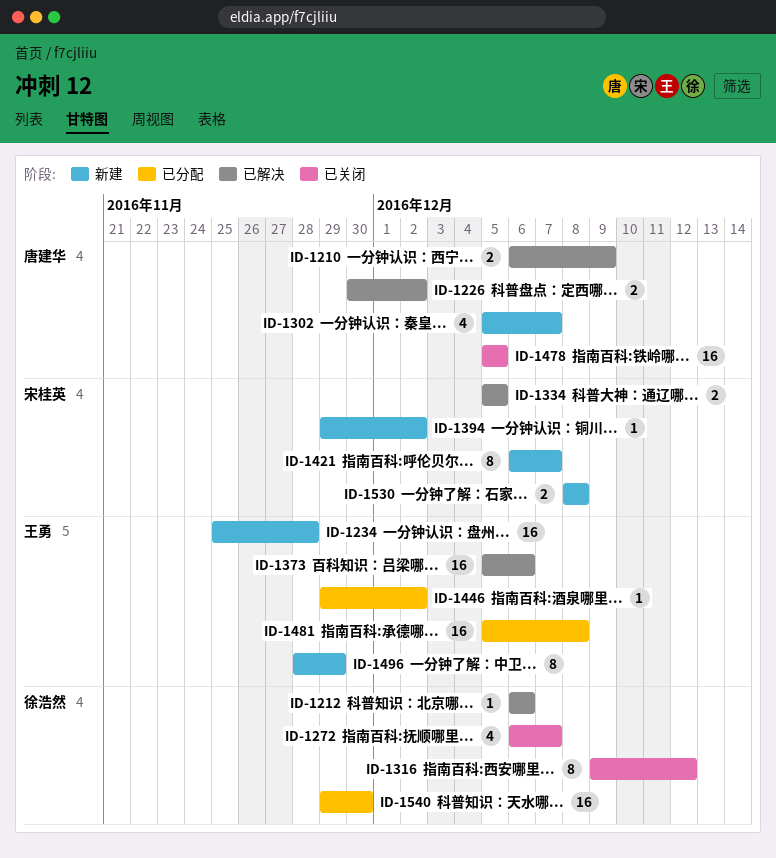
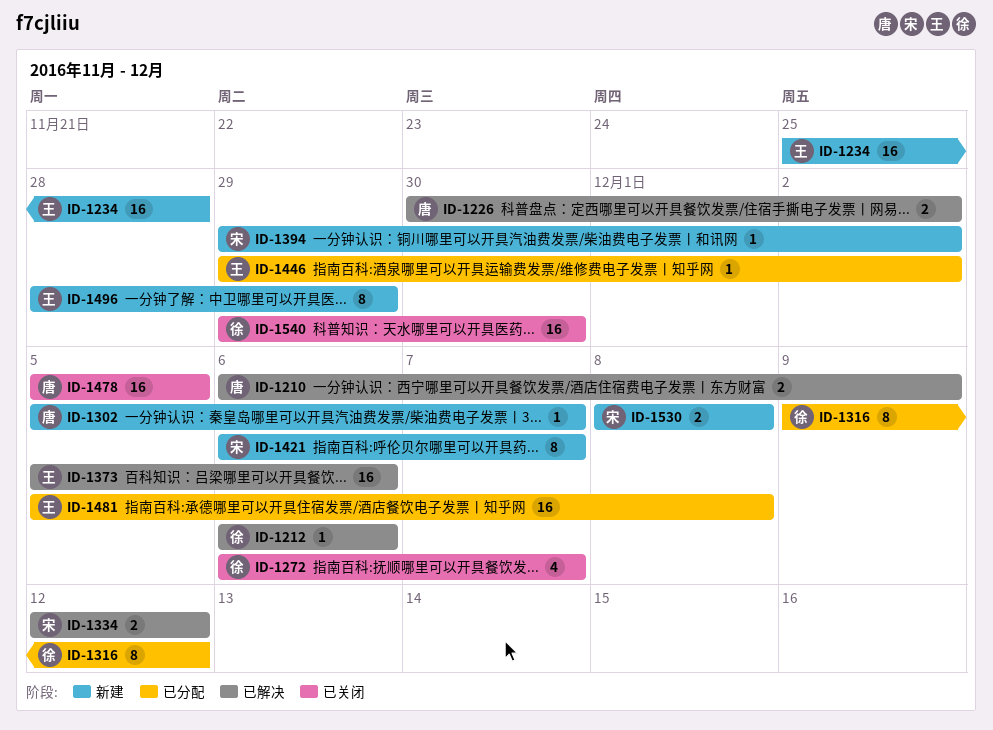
ID-1302, estimate: 4 -> 1
ID-1316, status: 已关闭 -> 已分配
ID-1334, start: Dec 5 -> Dec 12
ID-1334, due: Dec 5 -> Dec 12
ID-1540, status: 已分配 -> 已关闭

